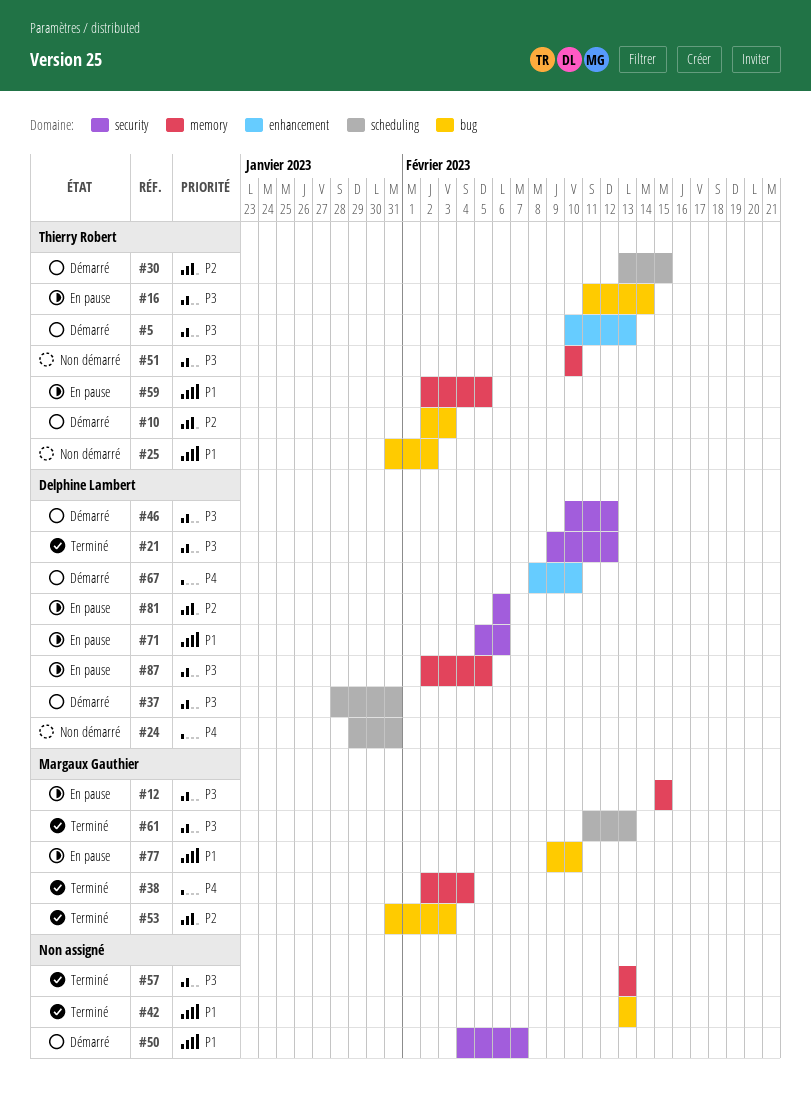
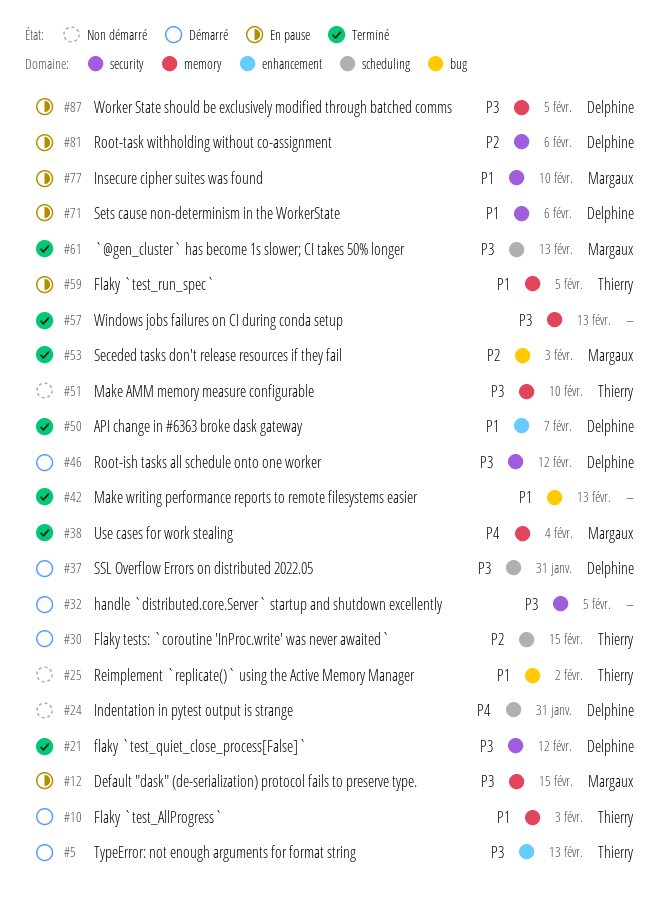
#10, priority: P2 -> P1
#10, label: bug -> memory
#16: present -> none
#32: none -> present
#50, status: Démarré -> Terminé
#50, owner: none -> Delphine Lambert
#50, label: security -> enhancement
#67: present -> none
#77, label: bug -> security

